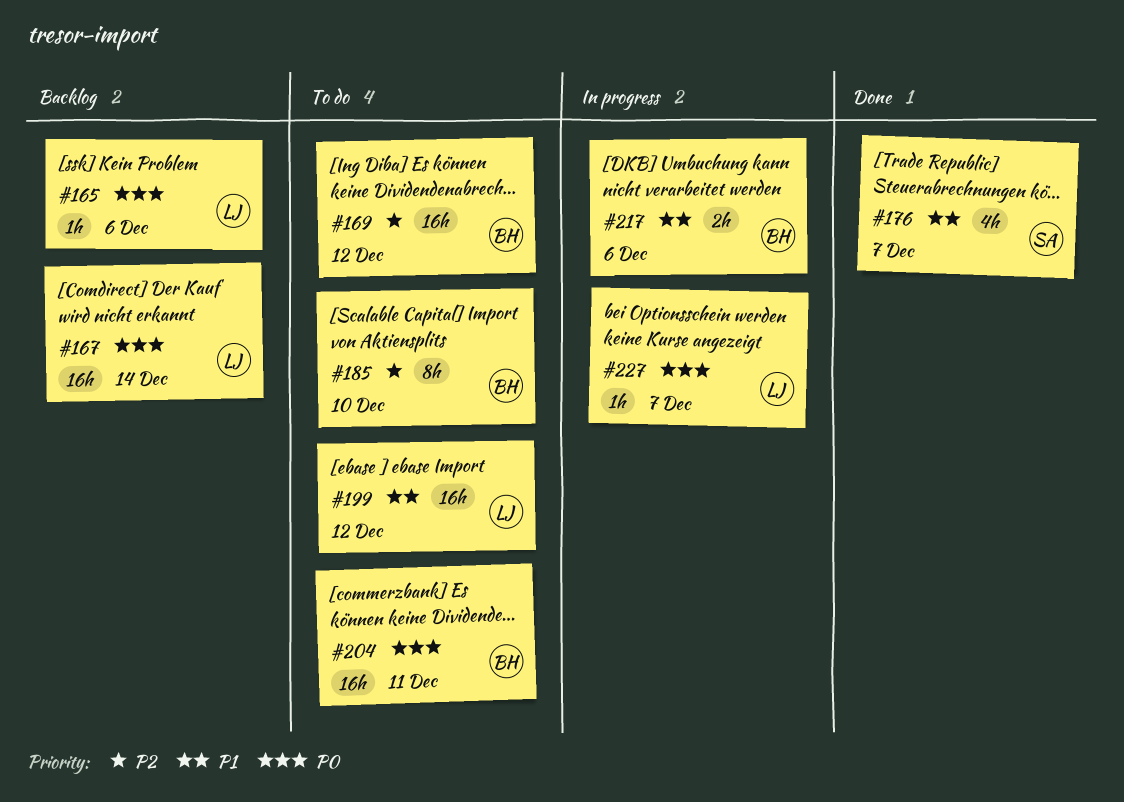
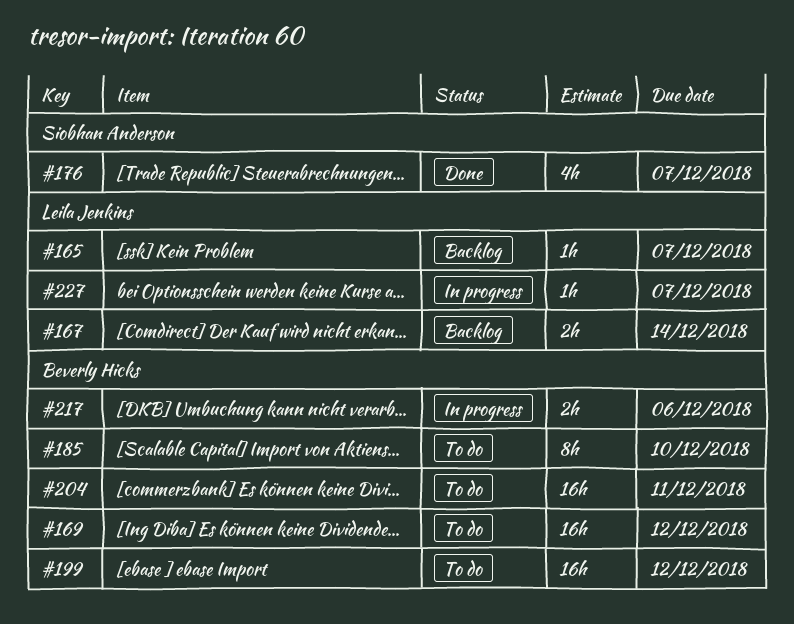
#165, due: Dec 6 -> Dec 7
#167, estimate: 16h -> 2h
#199, owner: Leila Jenkins -> Beverly Hicks

